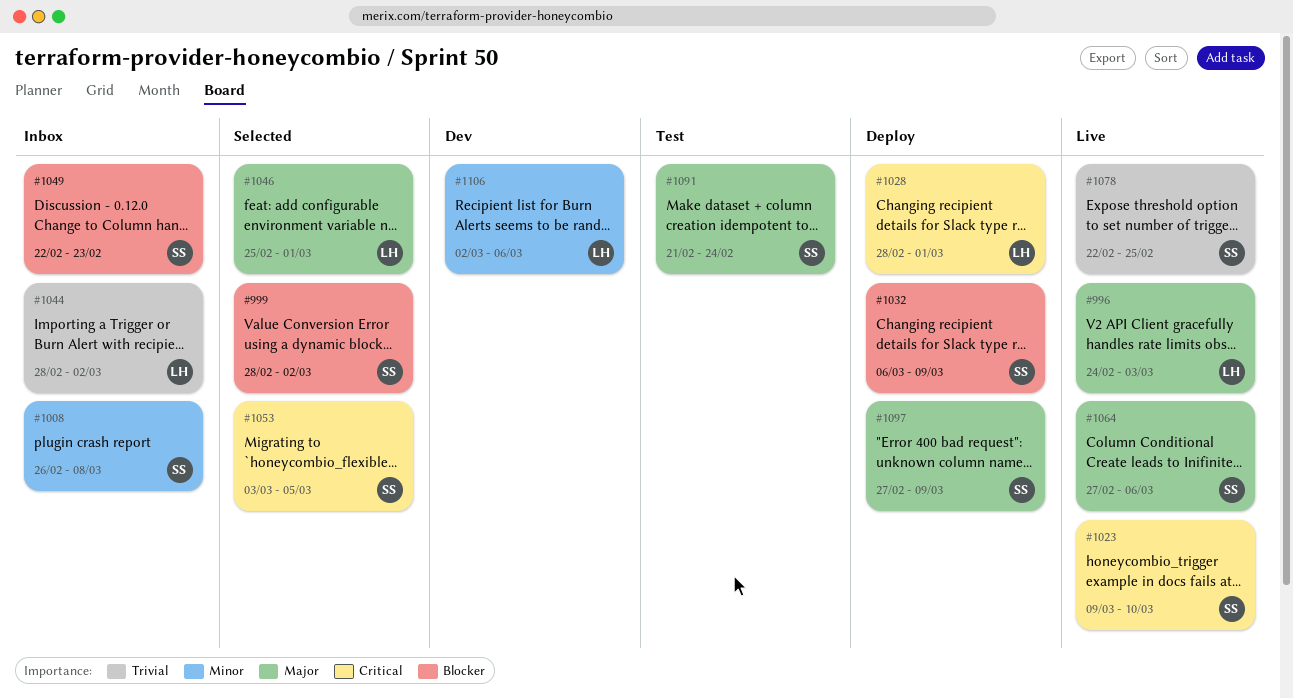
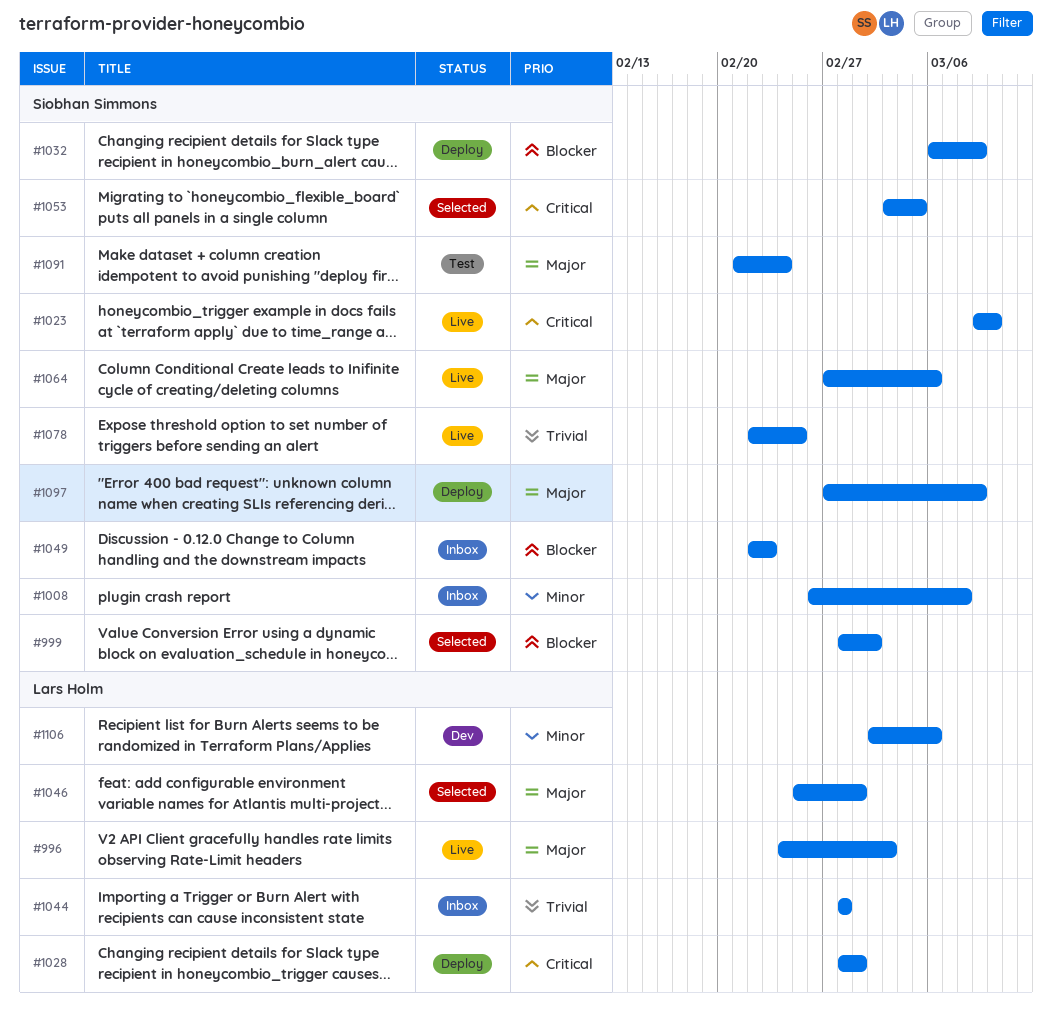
#1044, due: Mar 2 -> Feb 28

